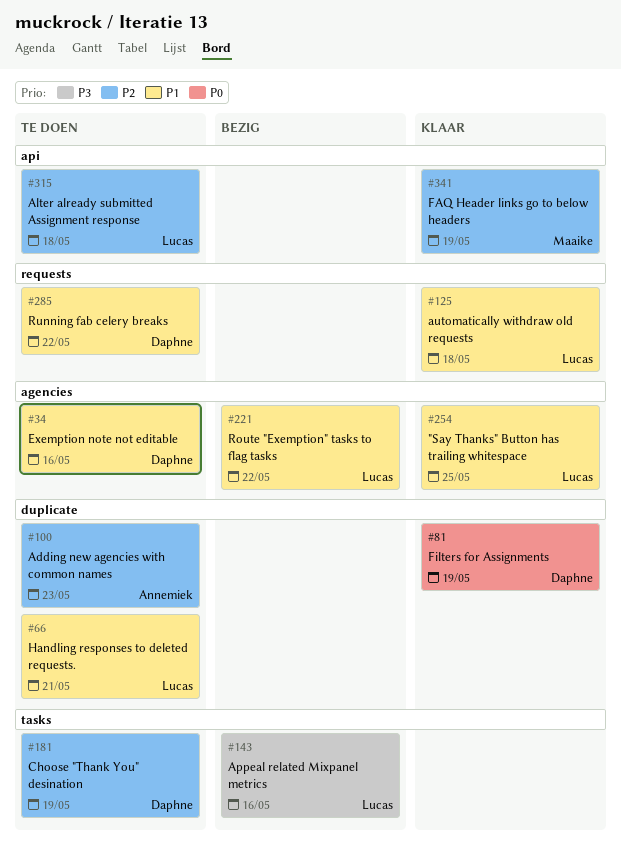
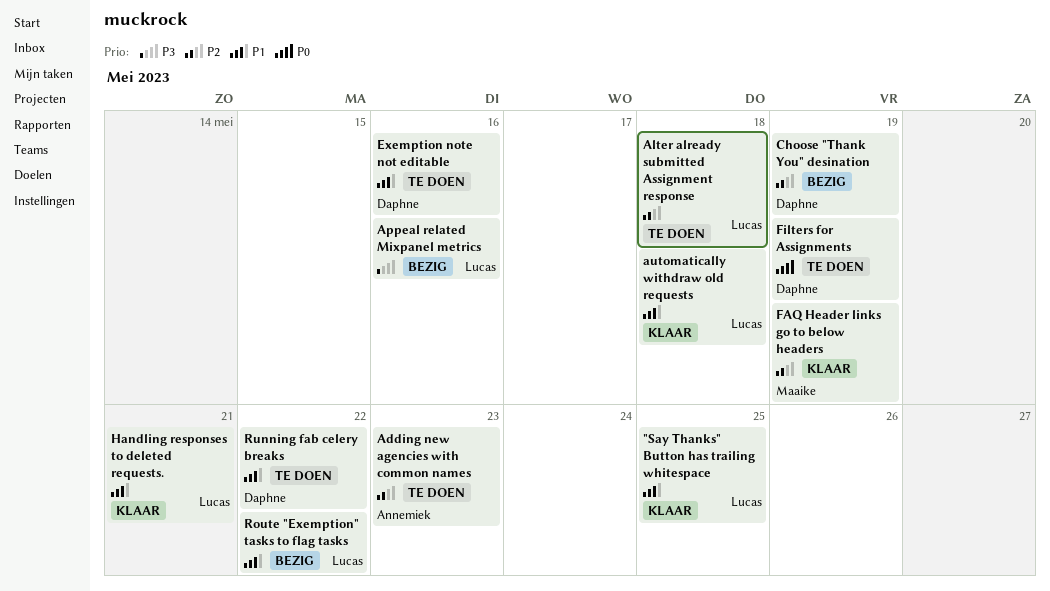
Choose "Thank You" desination, status: Te doen -> Bezig
Filters for Assignments, status: Klaar -> Te doen
Handling responses to deleted requests., status: Te doen -> Klaar

